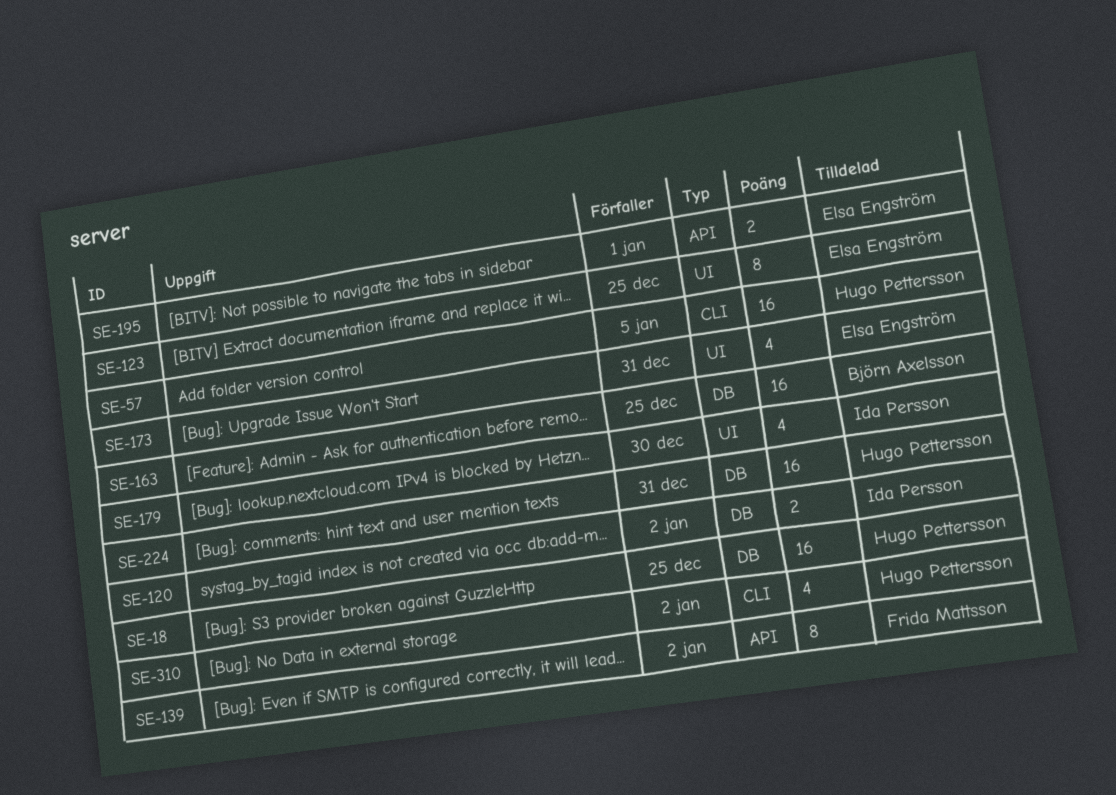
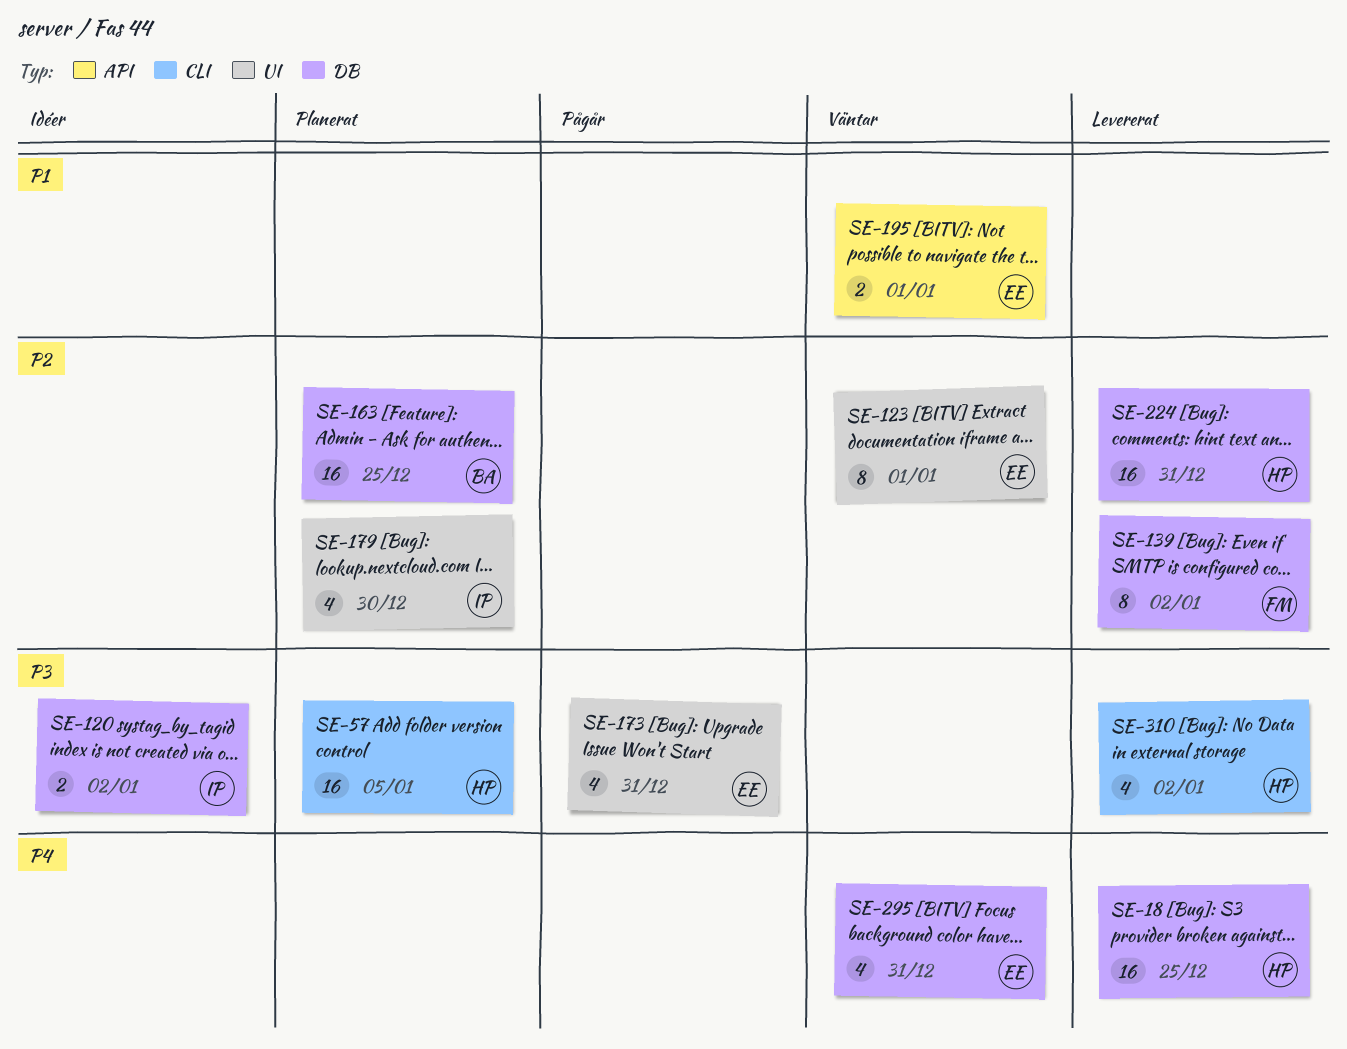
SE-123, due: Dec 25 -> Jan 1
SE-139, label: API -> DB
SE-295: none -> present

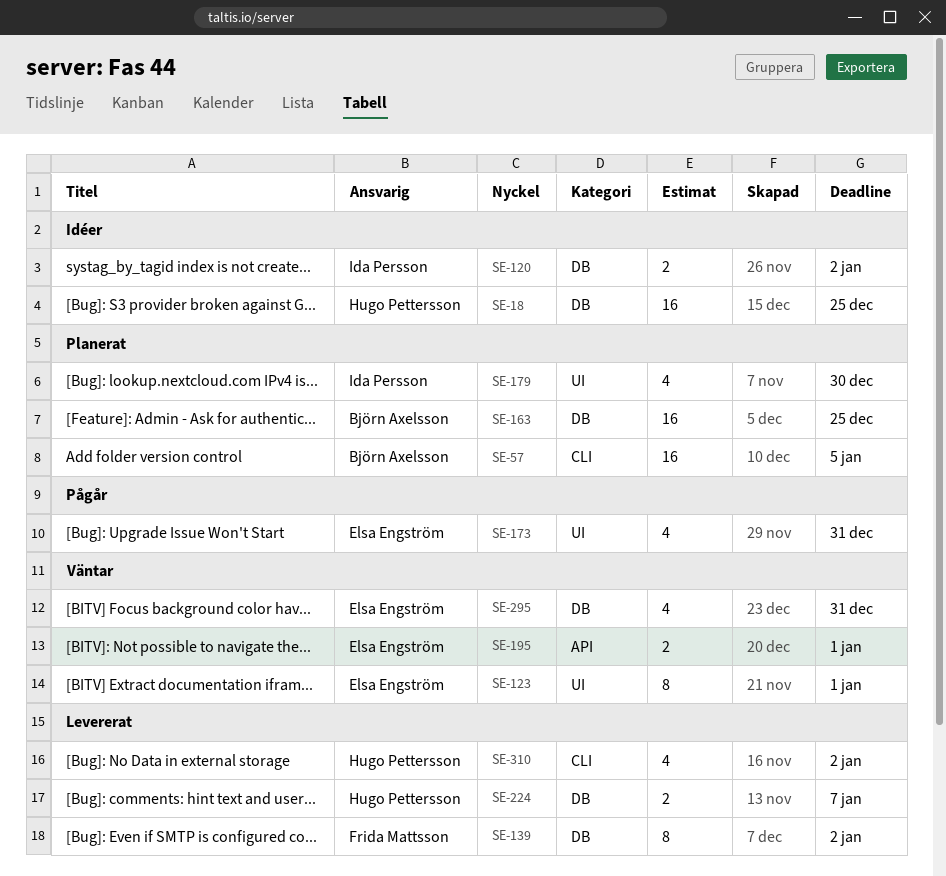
SE-18, status: Levererat -> Idéer
SE-57, owner: Hugo Pettersson -> Björn Axelsson
SE-224, estimate: 16 -> 2
SE-224, due: Dec 31 -> Jan 7

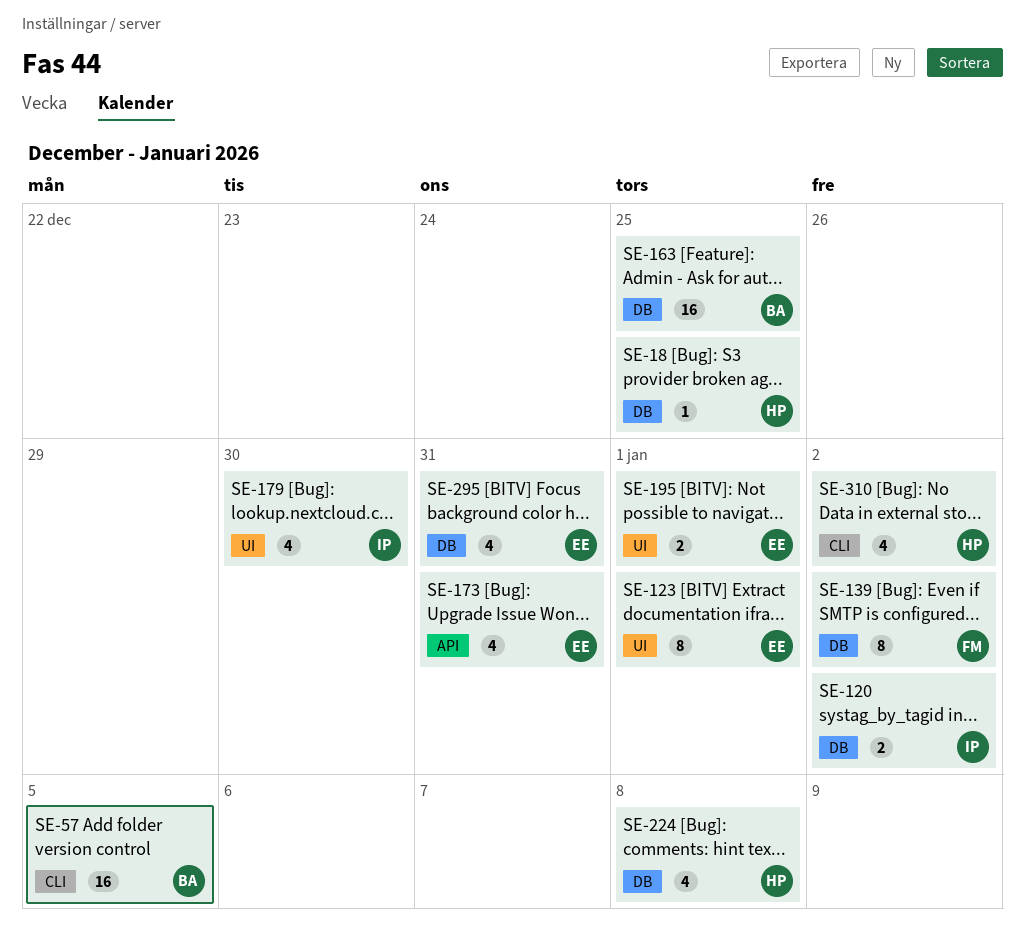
SE-18, estimate: 16 -> 1
SE-173, label: UI -> API
SE-195, label: API -> UI
SE-224, estimate: 2 -> 4
SE-224, due: Jan 7 -> Jan 8

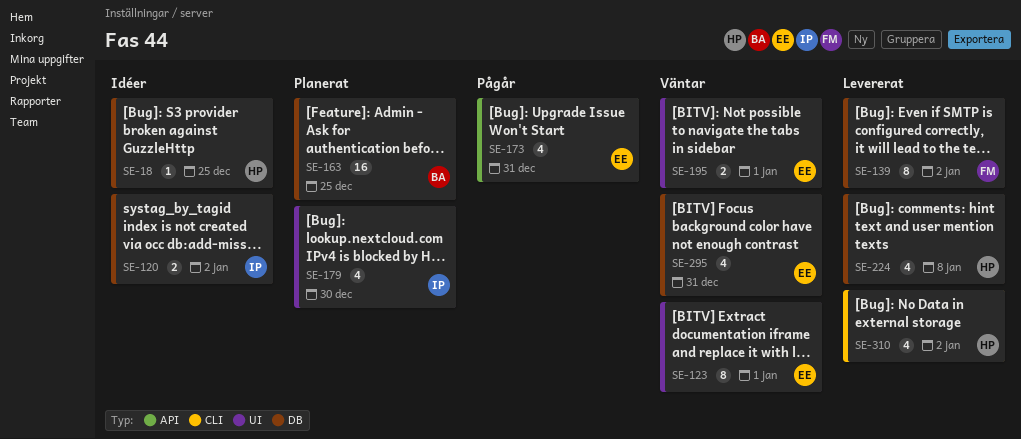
SE-57: present -> none

